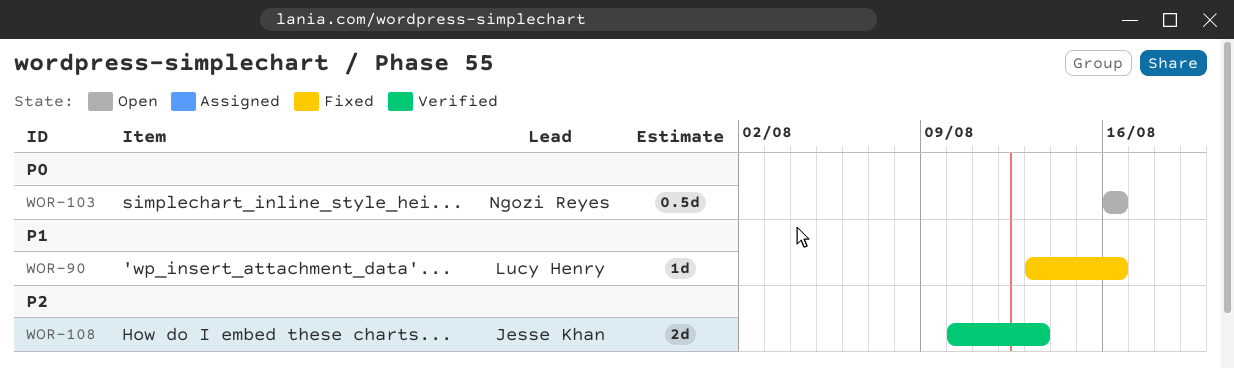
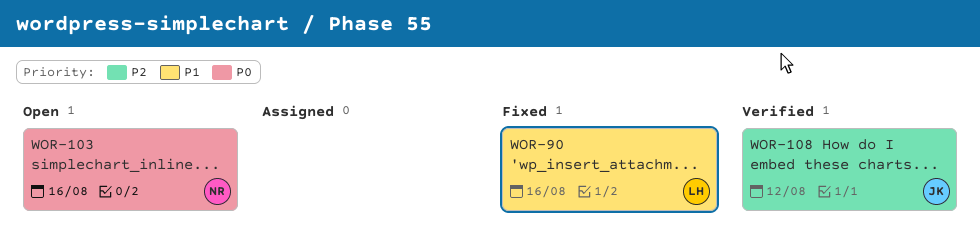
WOR-108, due: Aug 13 -> Aug 12

